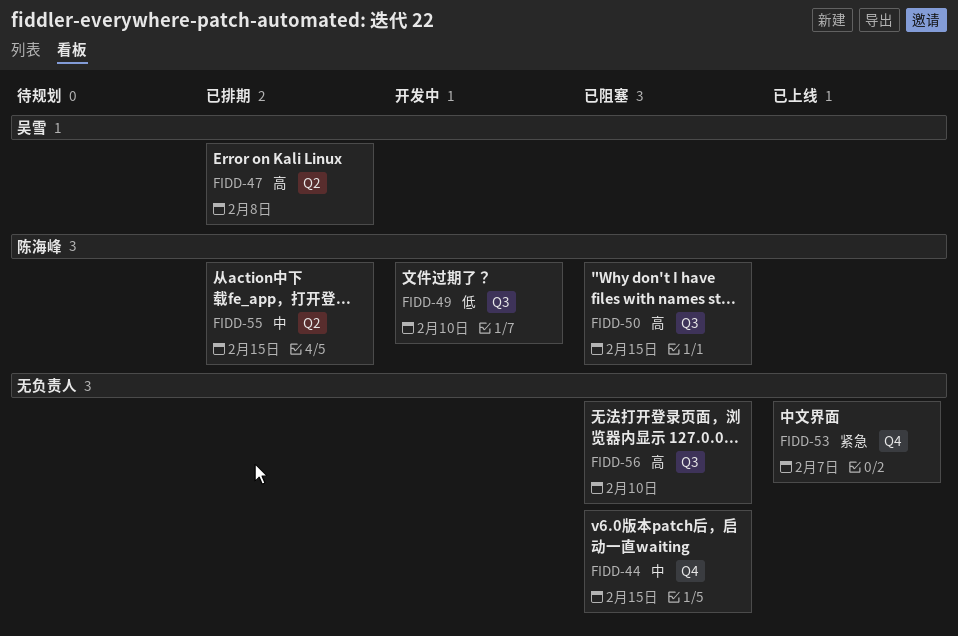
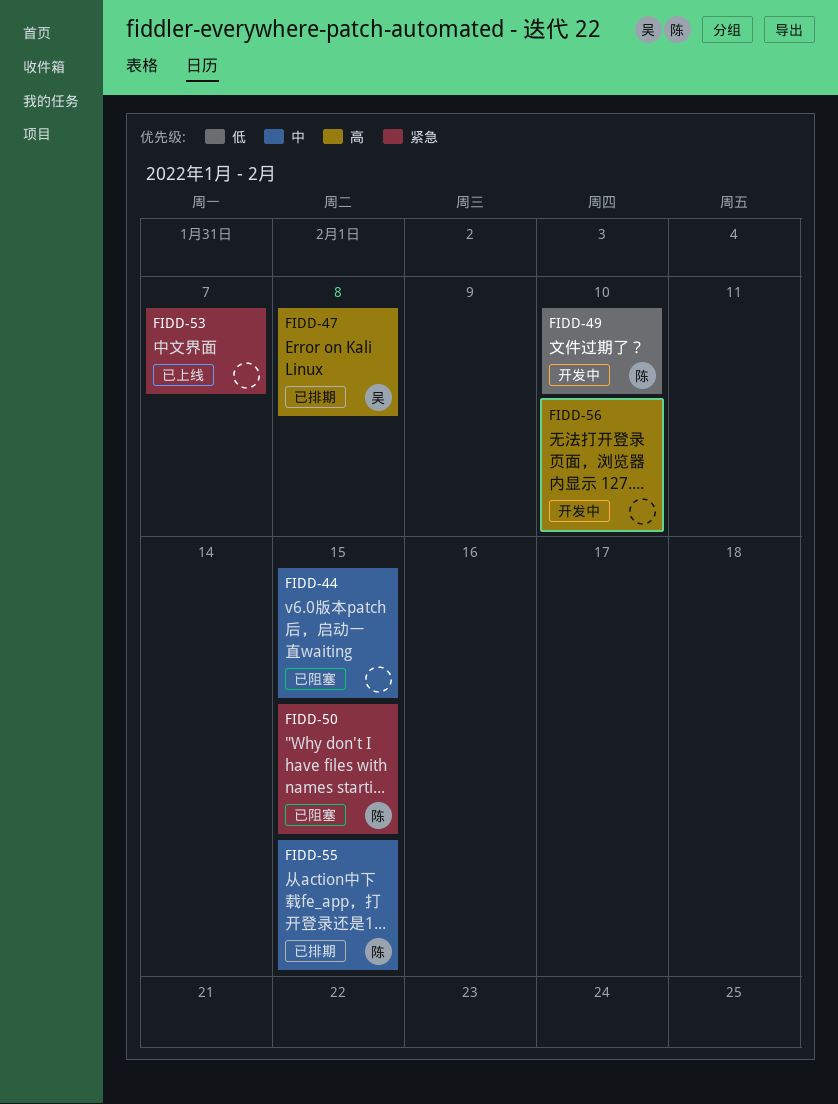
FIDD-50, priority: 高 -> 紧急
FIDD-56, status: 已阻塞 -> 开发中

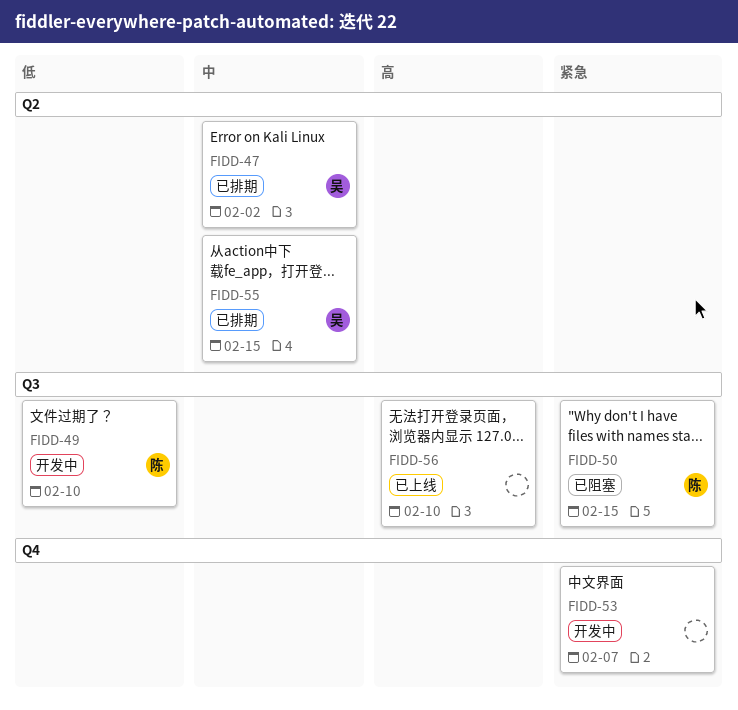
FIDD-44: present -> none
FIDD-47, priority: 高 -> 中
FIDD-47, due: Feb 8 -> Feb 2
FIDD-53, status: 已上线 -> 开发中
FIDD-55, owner: 陈 -> 吴
FIDD-56, status: 开发中 -> 已上线

